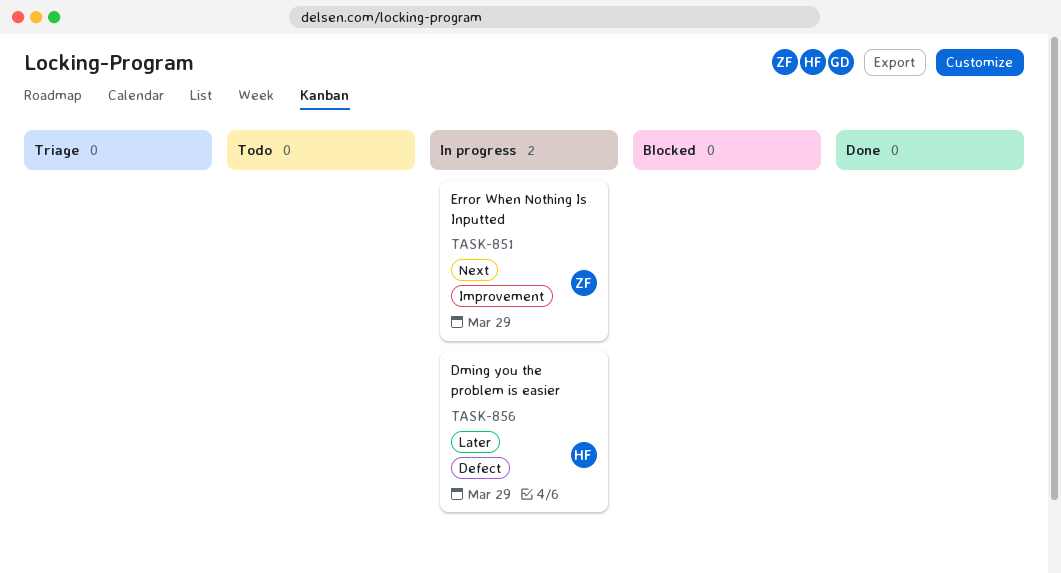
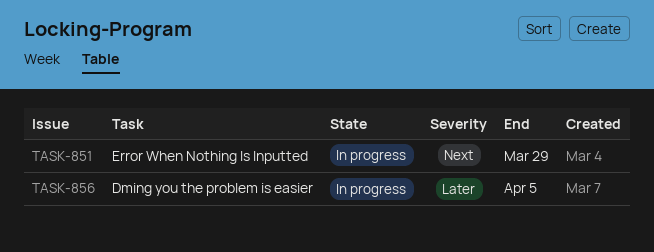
TASK-856, due: Mar 29 -> Apr 5

